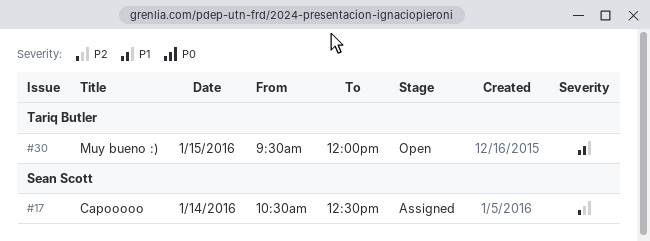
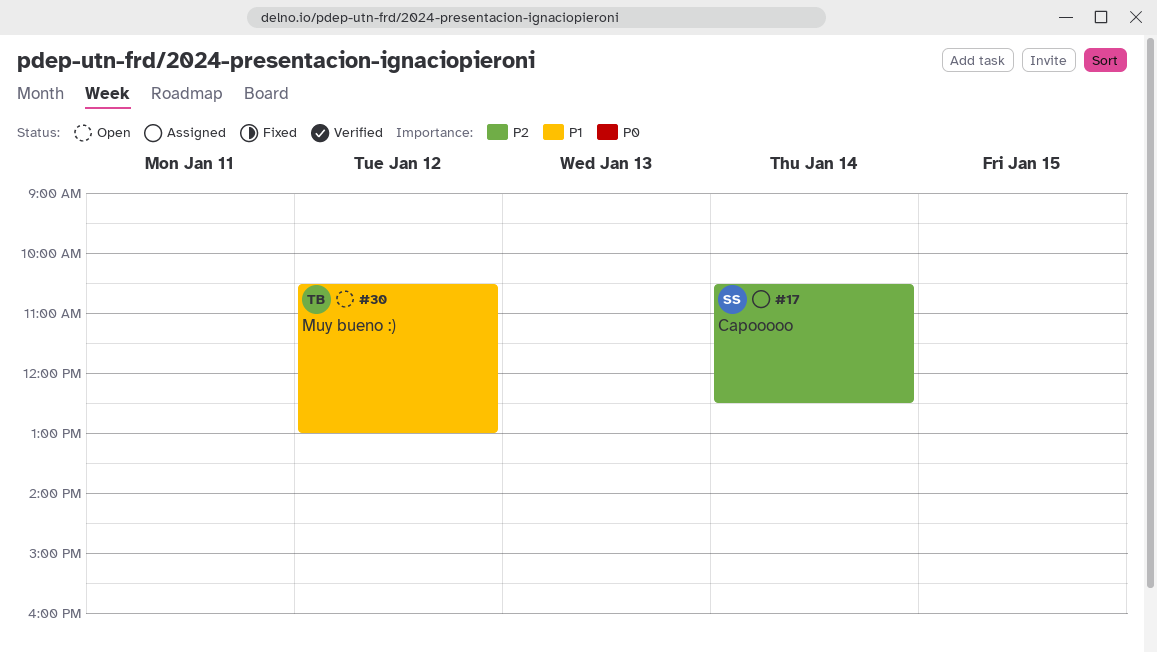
#30, day: Jan 15 -> Jan 12
#30, begins: 09:30 -> 10:30
#30, ends: 12:00 -> 13:00

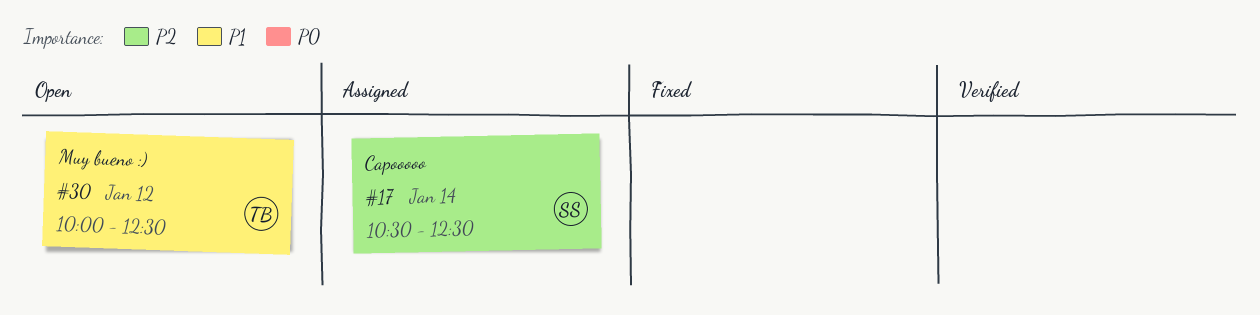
#30, begins: 10:30 -> 10:00
#30, ends: 13:00 -> 12:30

